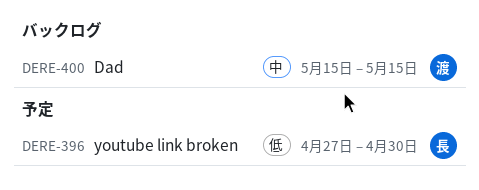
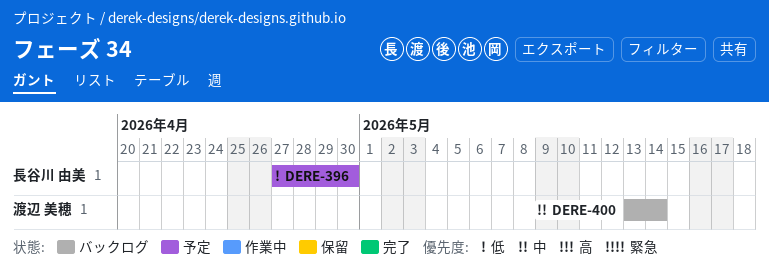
DERE-400, start: May 15 -> May 13
DERE-400, due: May 15 -> May 14

